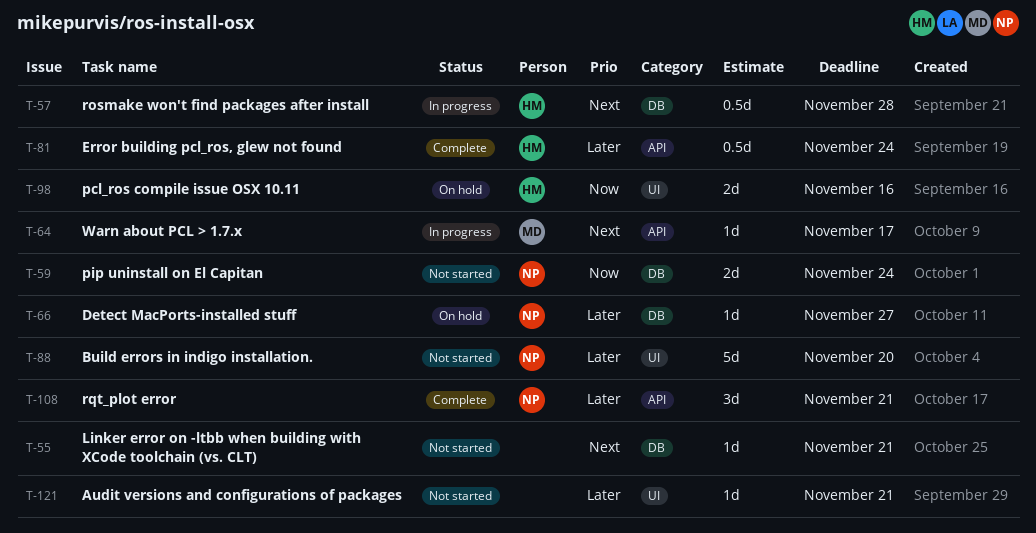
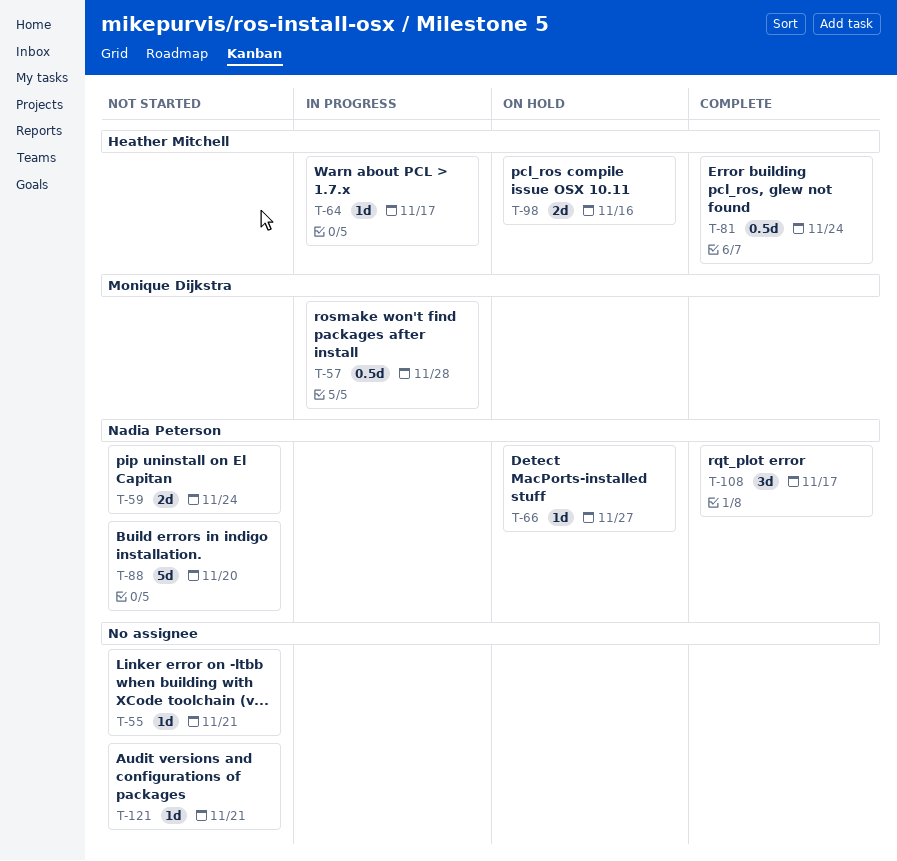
T-57, owner: Heather Mitchell -> Monique Dijkstra
T-64, owner: Monique Dijkstra -> Heather Mitchell
T-108, due: Nov 21 -> Nov 17

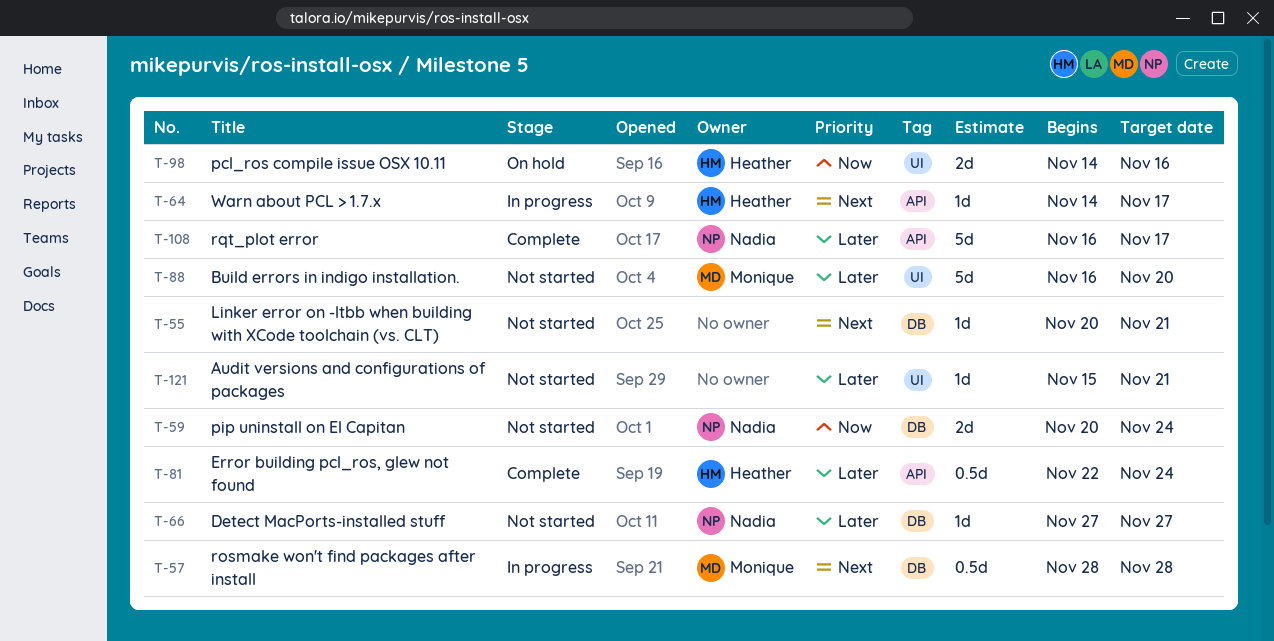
T-66, status: On hold -> Not started
T-88, owner: Nadia Peterson -> Monique Dijkstra
T-108, estimate: 3d -> 5d

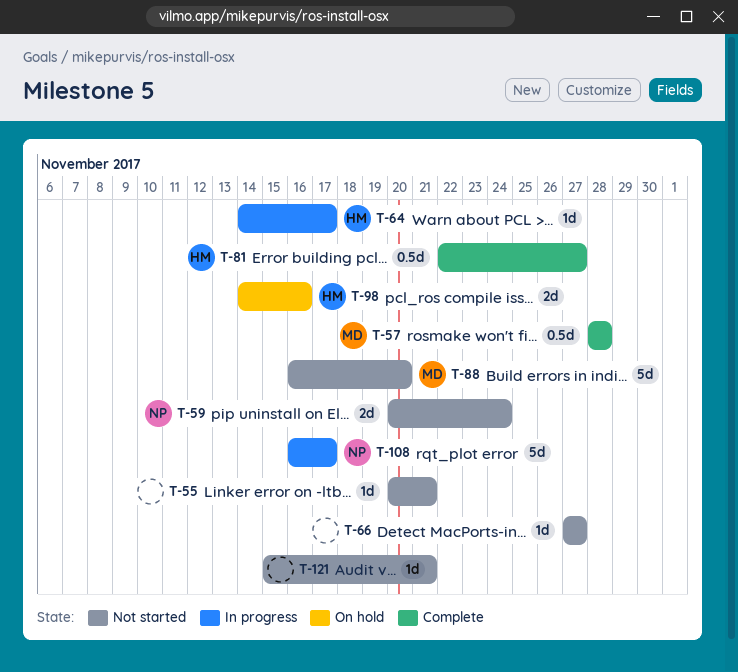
T-57, status: In progress -> Complete
T-66, owner: Nadia -> none
T-81, due: Nov 24 -> Nov 27
T-108, status: Complete -> In progress

